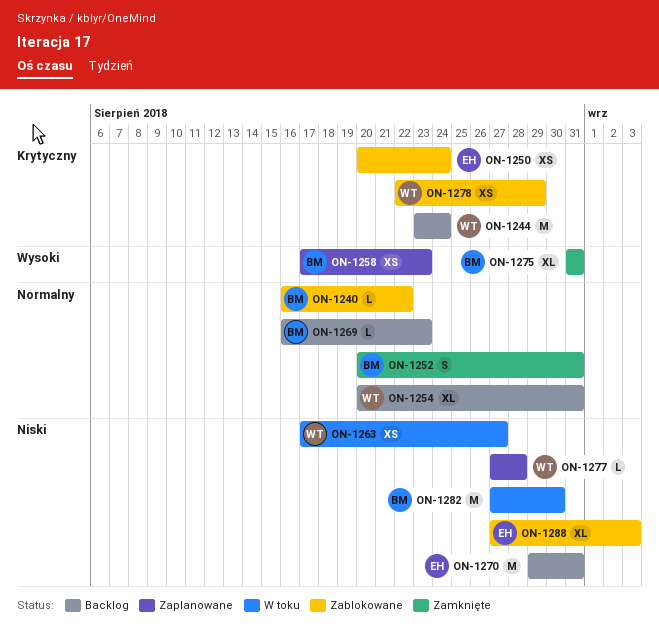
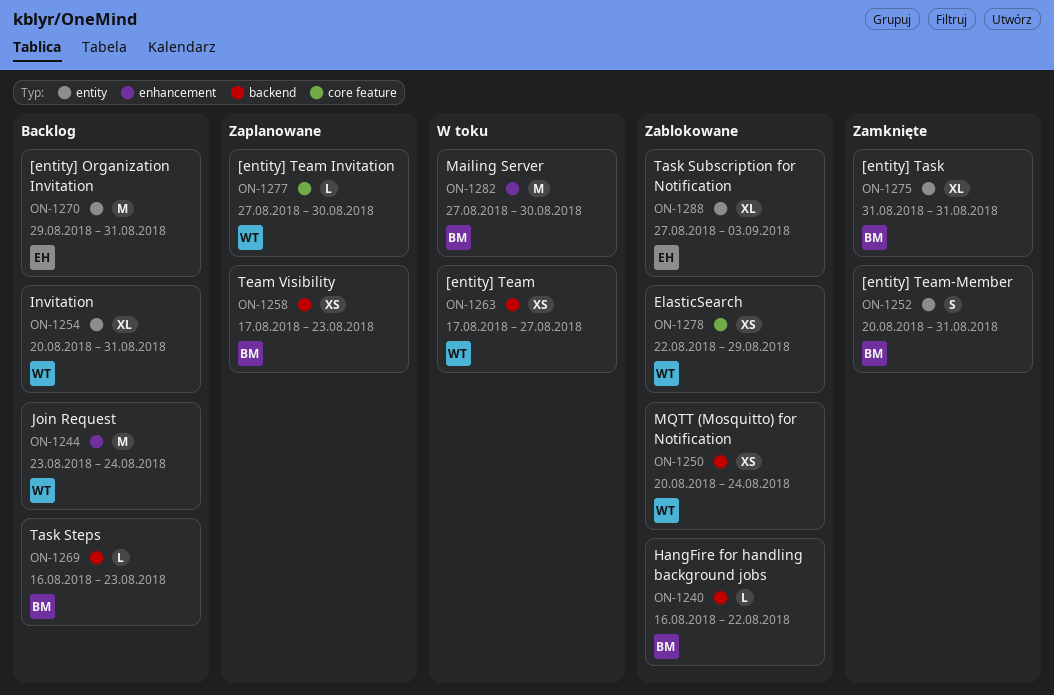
ON-1250, owner: EH -> WT
ON-1277, due: Aug 28 -> Aug 30

